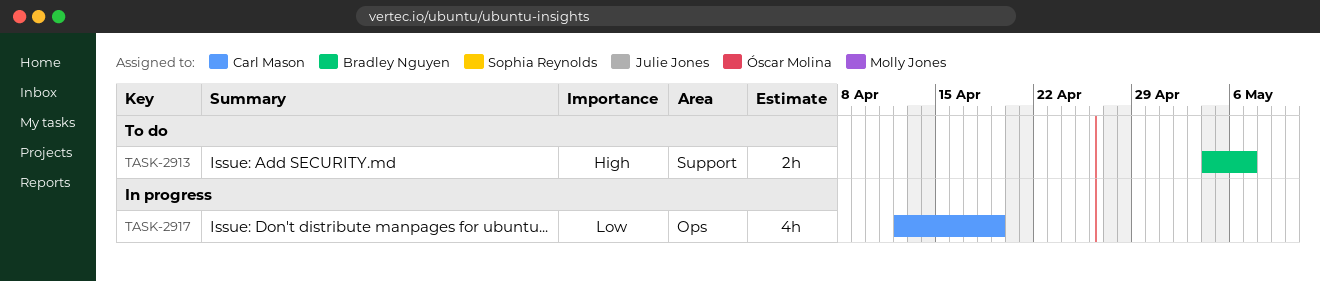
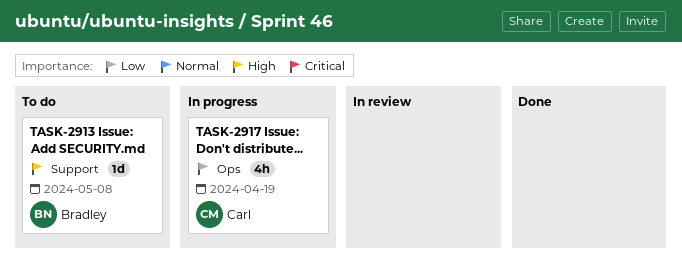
TASK-2913, estimate: 2h -> 1d
TASK-2913, due: May 7 -> May 8

